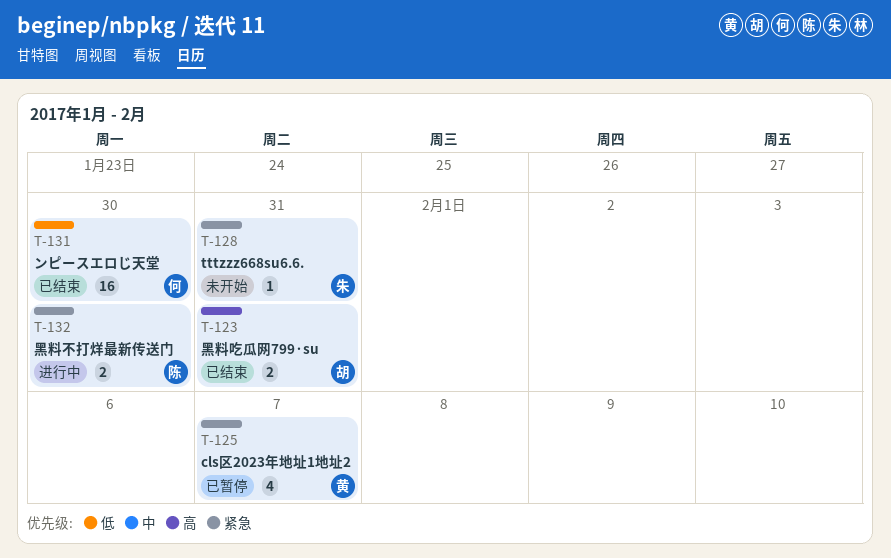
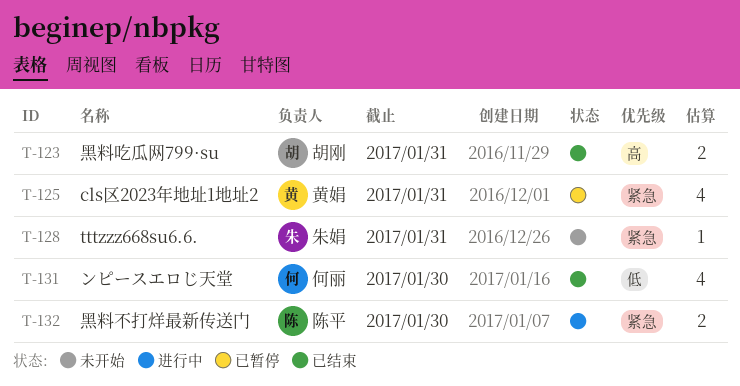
T-125, due: Feb 7 -> Jan 31
T-131, estimate: 16 -> 4

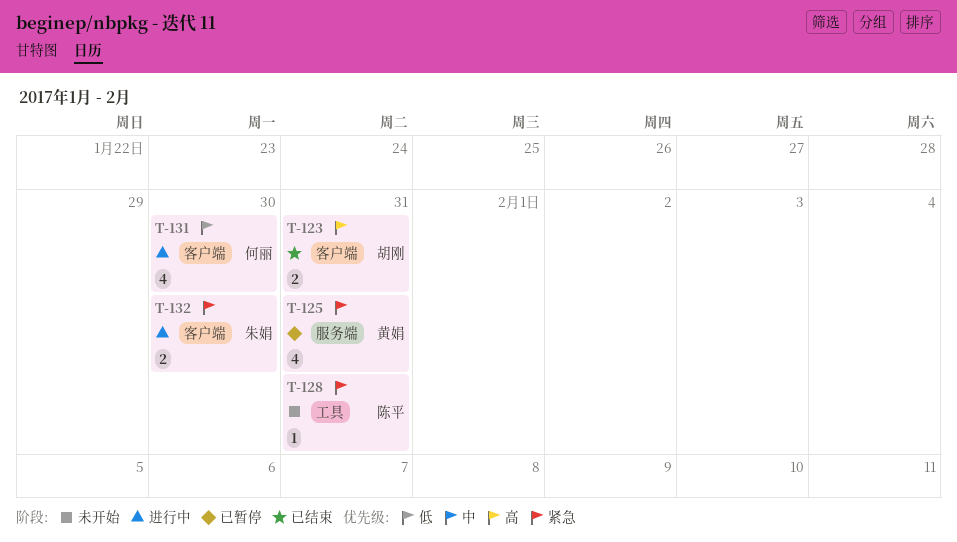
T-128, owner: 朱娟 -> 陈平
T-131, status: 已结束 -> 进行中
T-132, owner: 陈平 -> 朱娟

